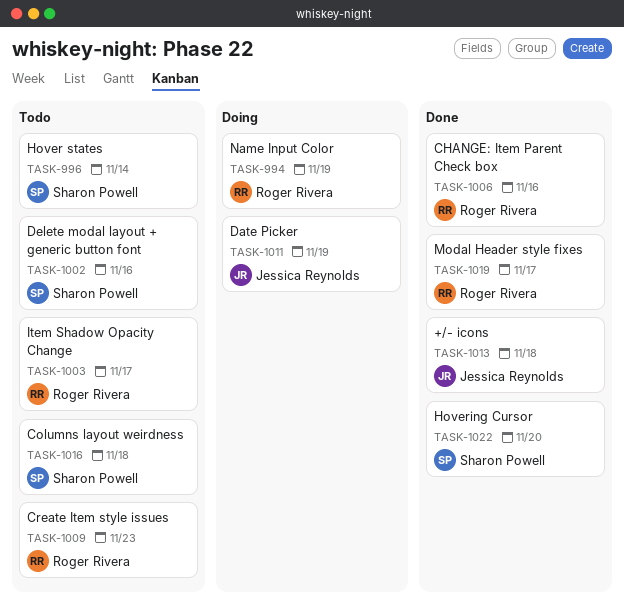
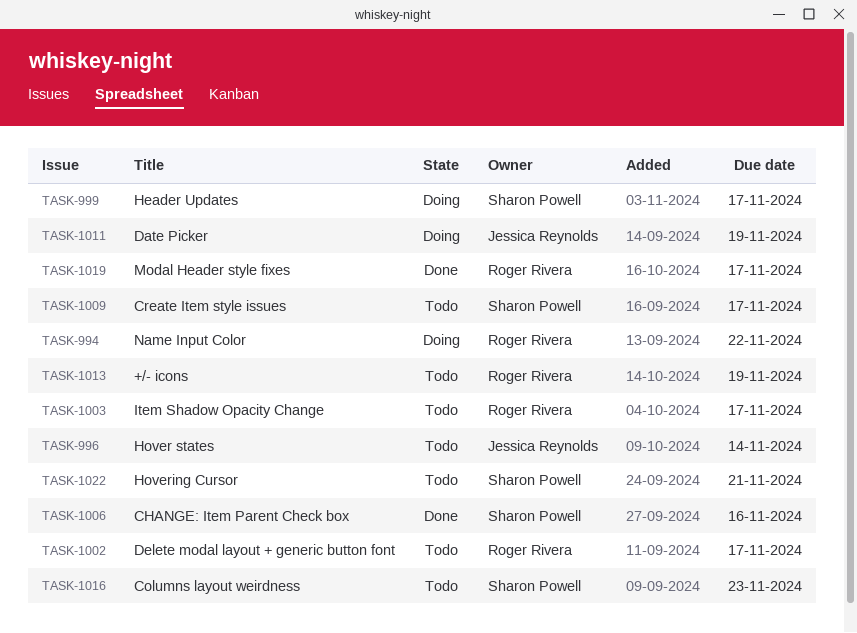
TASK-994, due: Nov 19 -> Nov 22
TASK-996, owner: Sharon Powell -> Jessica Reynolds
TASK-999: none -> present
TASK-1002, owner: Sharon Powell -> Roger Rivera
TASK-1002, due: Nov 16 -> Nov 17
TASK-1006, owner: Roger Rivera -> Sharon Powell
TASK-1009, owner: Roger Rivera -> Sharon Powell
TASK-1009, due: Nov 23 -> Nov 17
TASK-1013, status: Done -> Todo
TASK-1013, owner: Jessica Reynolds -> Roger Rivera
TASK-1013, due: Nov 18 -> Nov 19
TASK-1016, due: Nov 18 -> Nov 23
TASK-1022, status: Done -> Todo
TASK-1022, due: Nov 20 -> Nov 21

